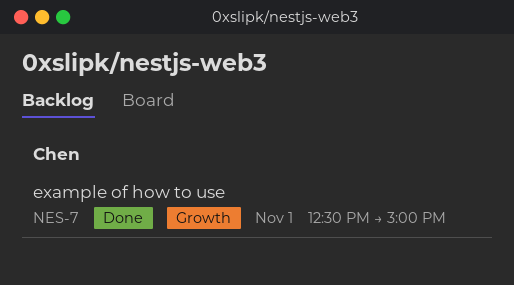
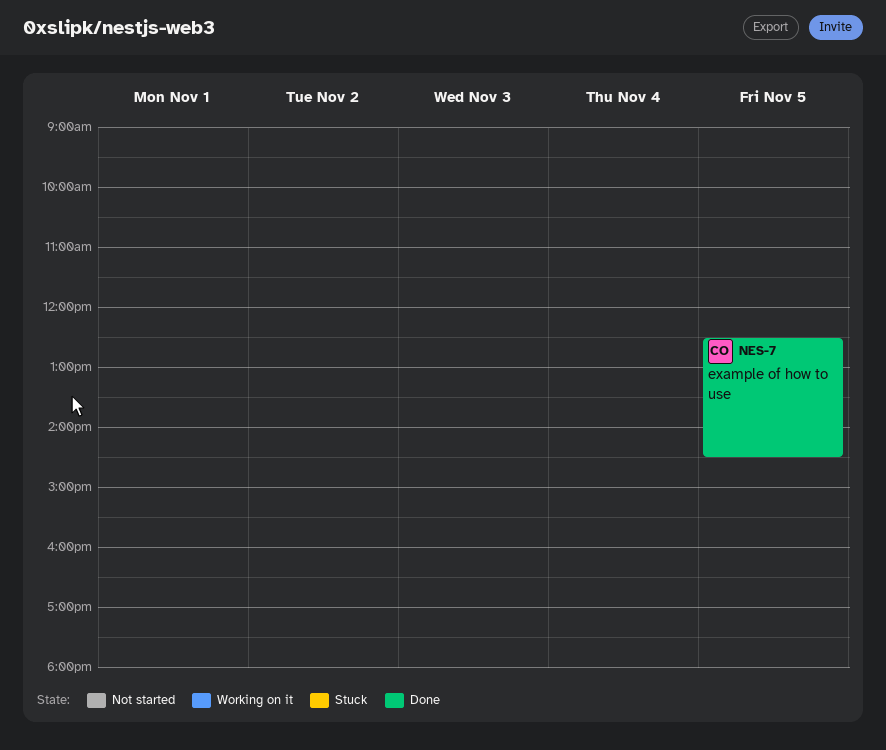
NES-7, day: Nov 1 -> Nov 5
NES-7, ends: 15:00 -> 14:30

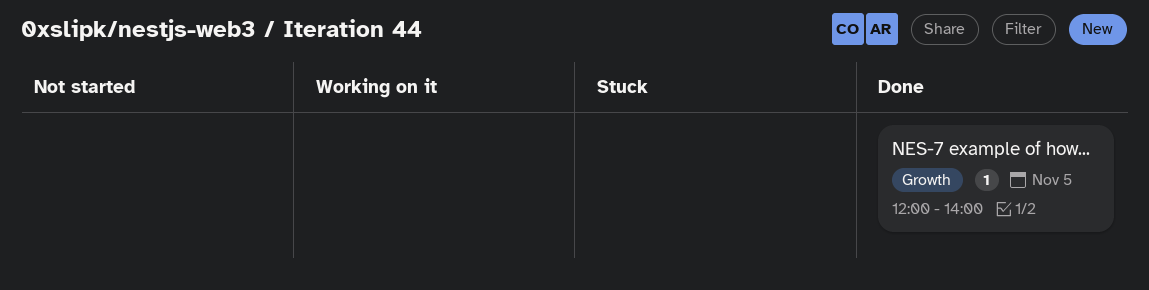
NES-7, begins: 12:30 -> 12:00
NES-7, ends: 14:30 -> 14:00

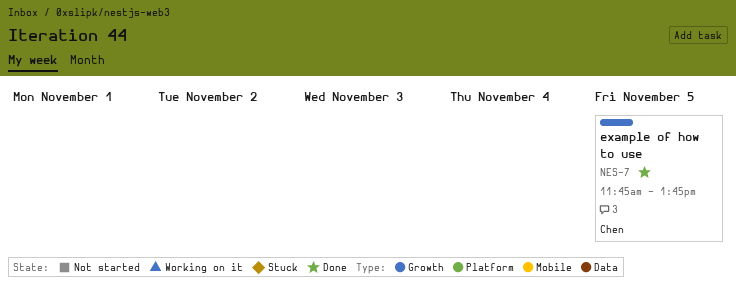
NES-7, begins: 12:00 -> 11:45
NES-7, ends: 14:00 -> 13:45

